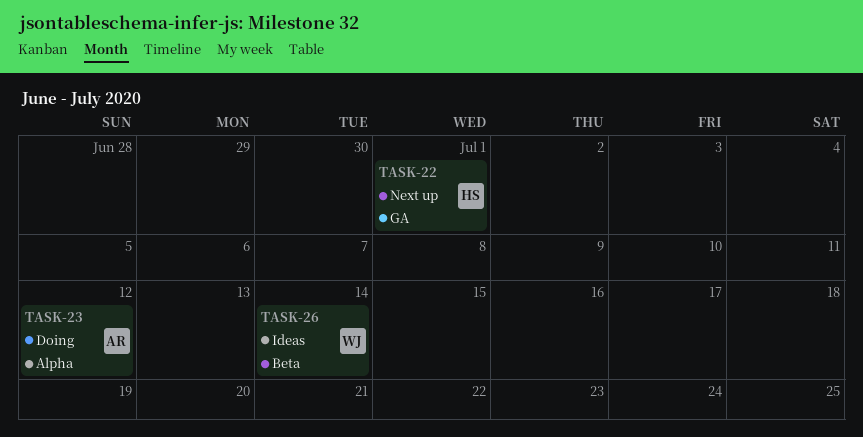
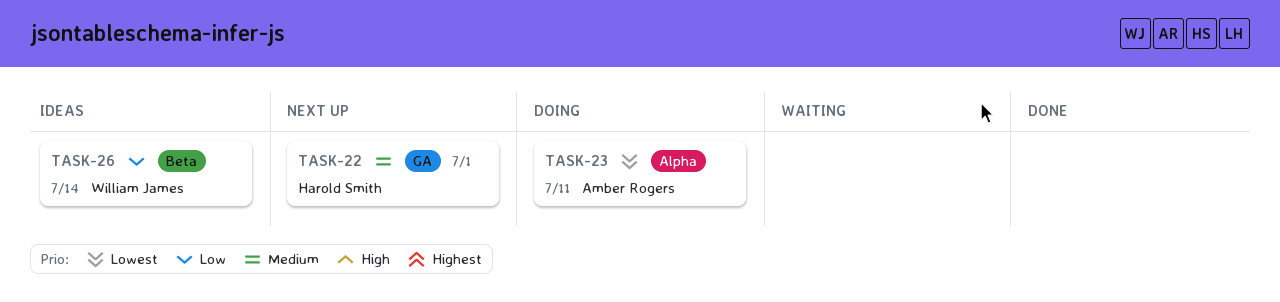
TASK-23, due: Jul 12 -> Jul 11

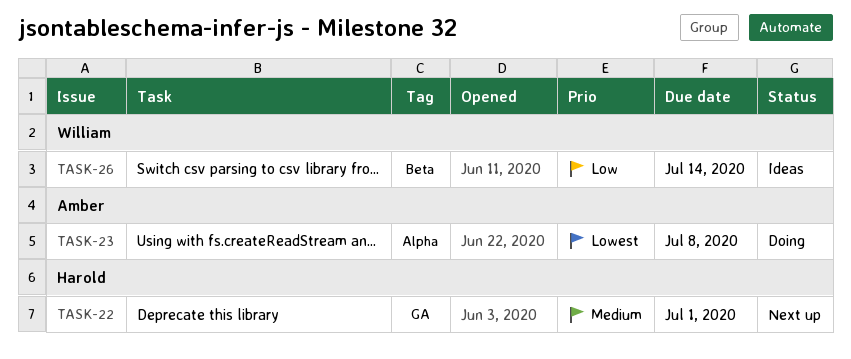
TASK-23, due: Jul 11 -> Jul 8

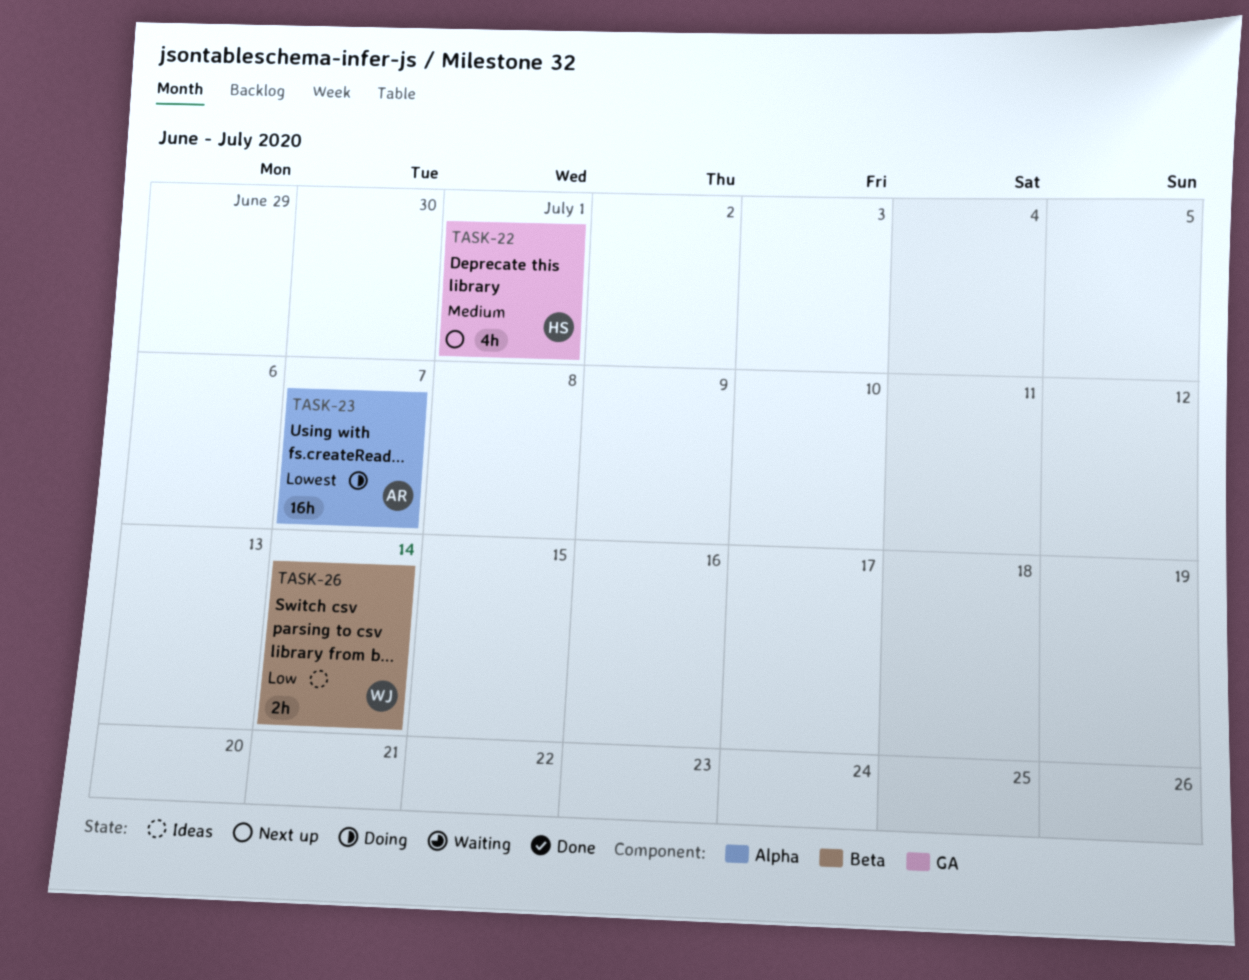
TASK-23, due: Jul 8 -> Jul 7

